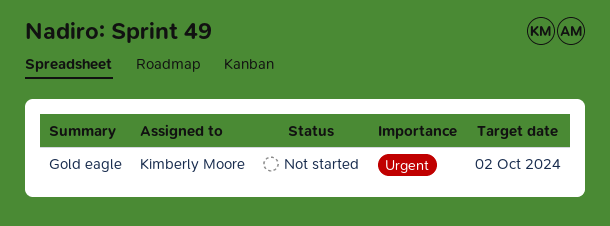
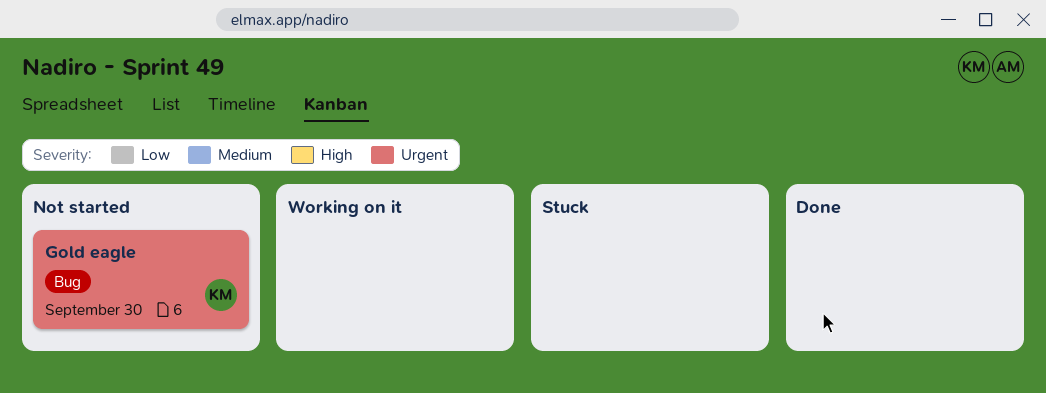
Gold eagle, due: Oct 2 -> Sep 30

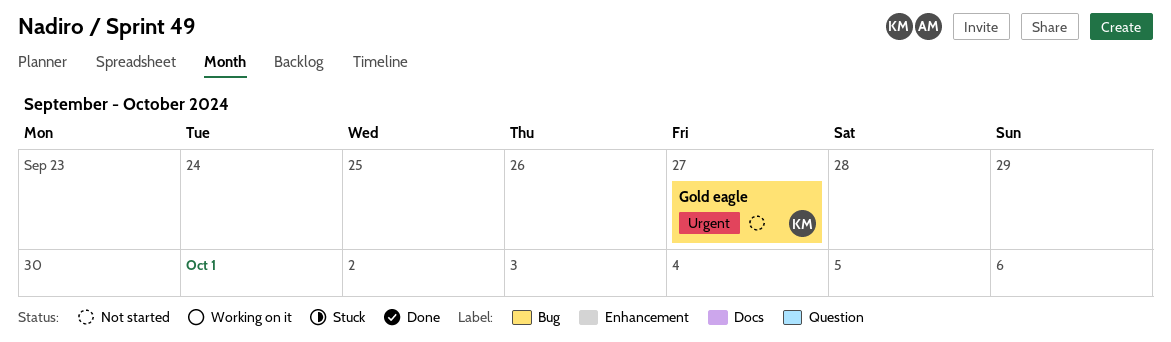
Gold eagle, due: Sep 30 -> Sep 27

